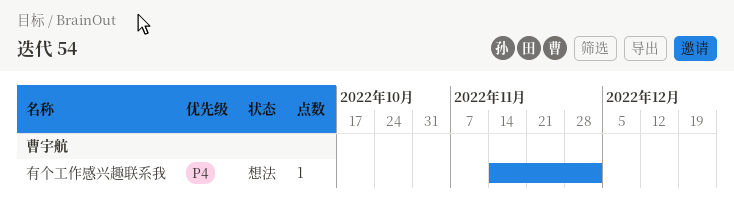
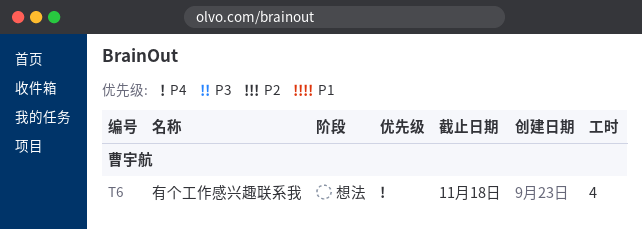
有个工作感兴趣联系我, estimate: 1 -> 4
有个工作感兴趣联系我, due: Dec 2 -> Nov 18

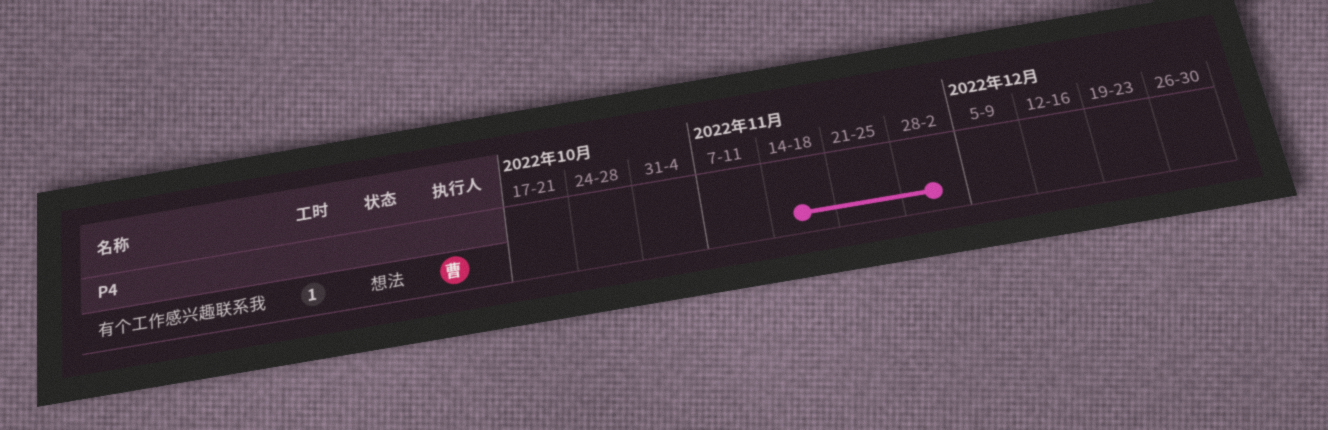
有个工作感兴趣联系我, estimate: 4 -> 1
有个工作感兴趣联系我, due: Nov 18 -> Dec 2

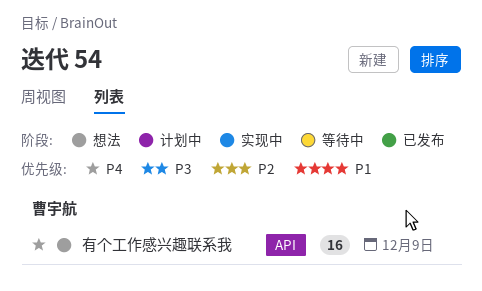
有个工作感兴趣联系我, estimate: 1 -> 16
有个工作感兴趣联系我, due: Dec 2 -> Dec 9

